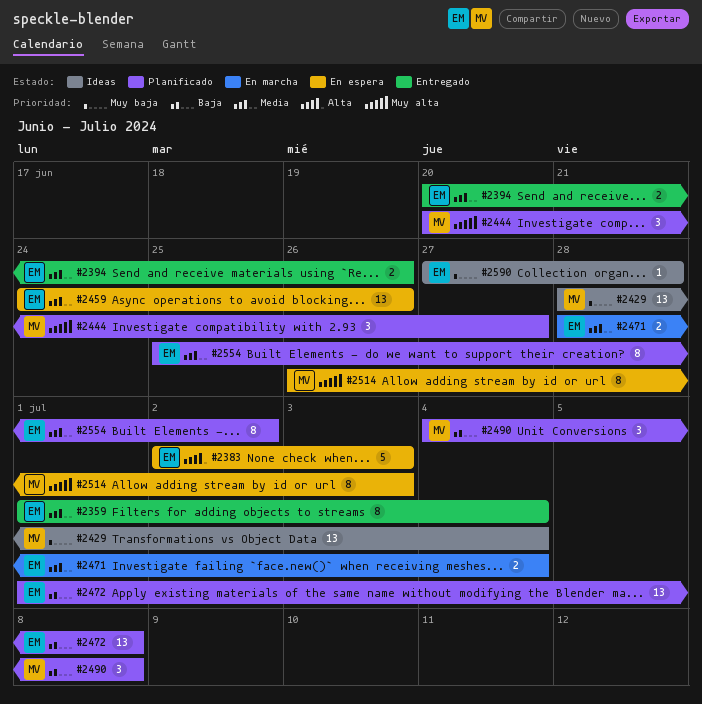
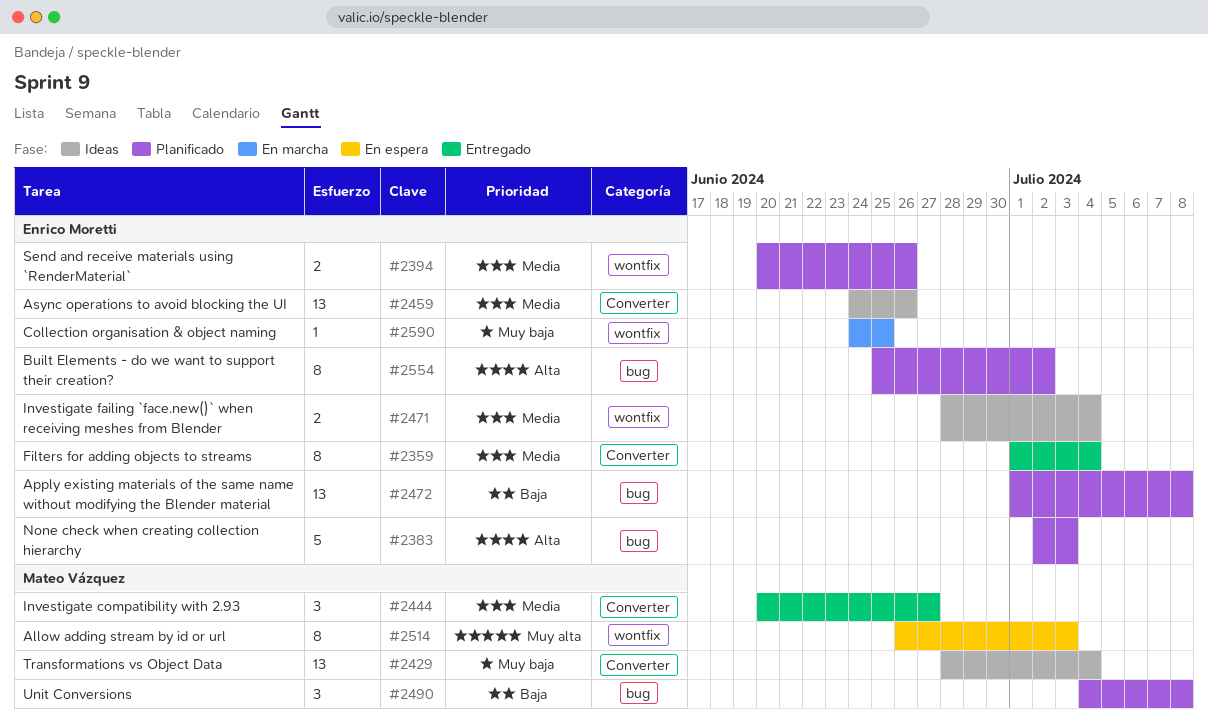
#2383, status: En espera -> Planificado
#2394, status: Entregado -> Planificado
#2444, status: Planificado -> Entregado
#2444, priority: Muy alta -> Media
#2459, status: En espera -> Ideas
#2471, status: En marcha -> Ideas
#2554, priority: Media -> Alta
#2590, status: Ideas -> En marcha
#2590, start: Jun 27 -> Jun 24
#2590, due: Jun 28 -> Jun 25

